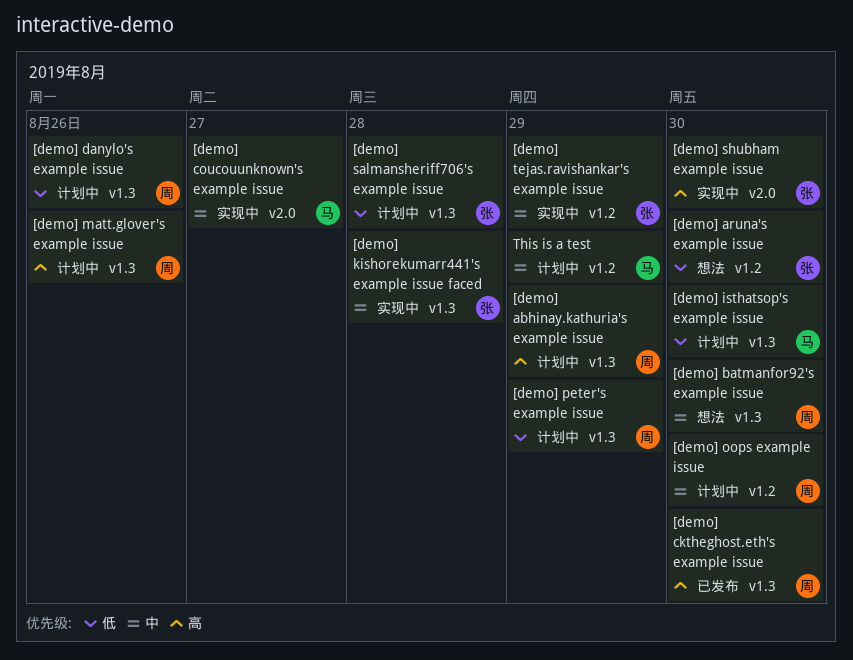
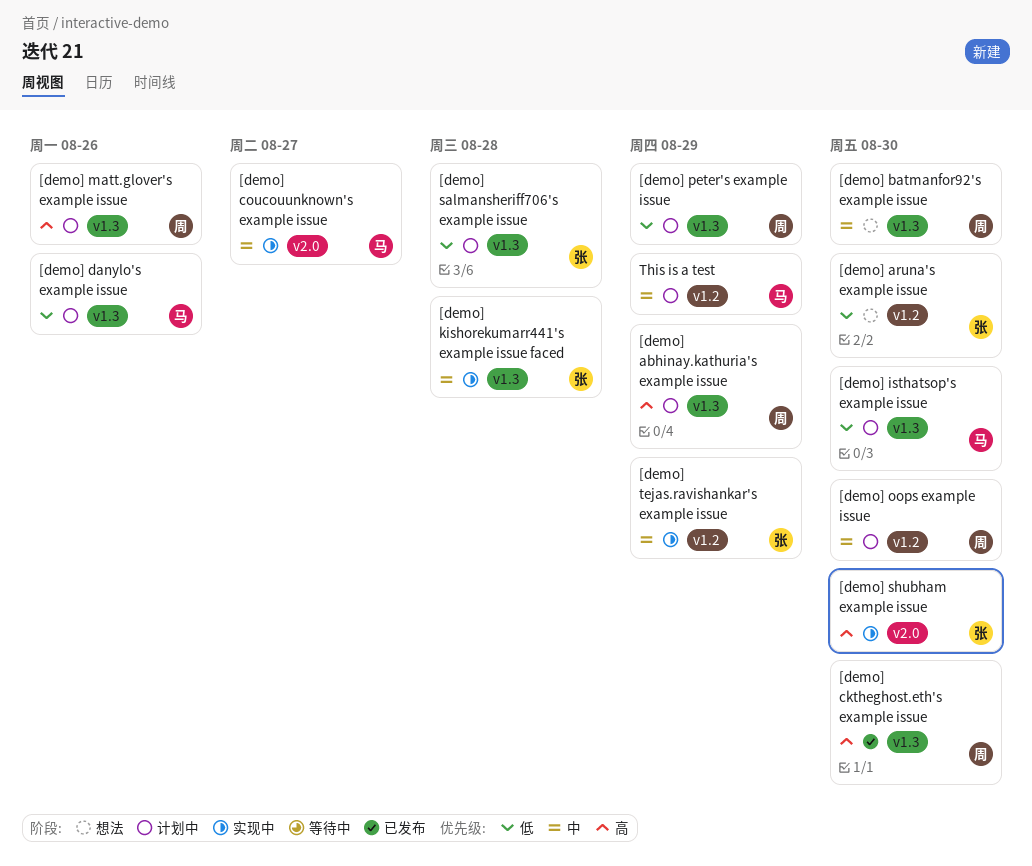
[demo] danylo's example issue, owner: 周 -> 马

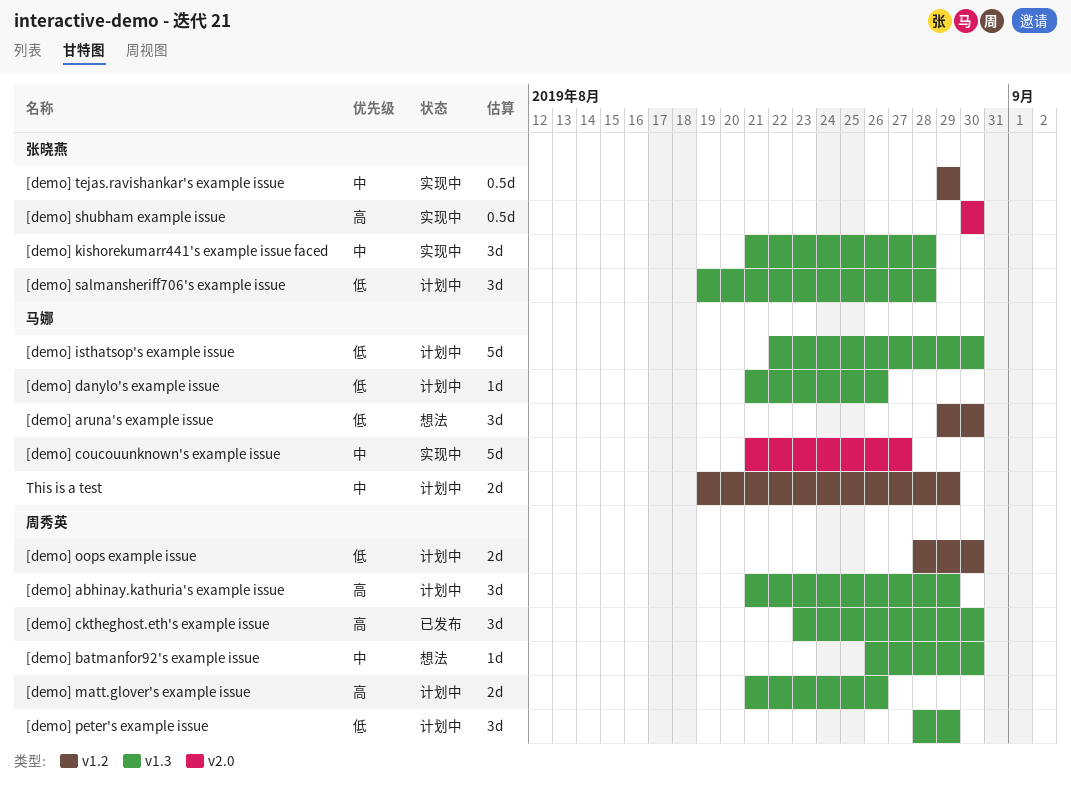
[demo] aruna's example issue, owner: 张晓燕 -> 马娜
[demo] oops example issue, priority: 中 -> 低

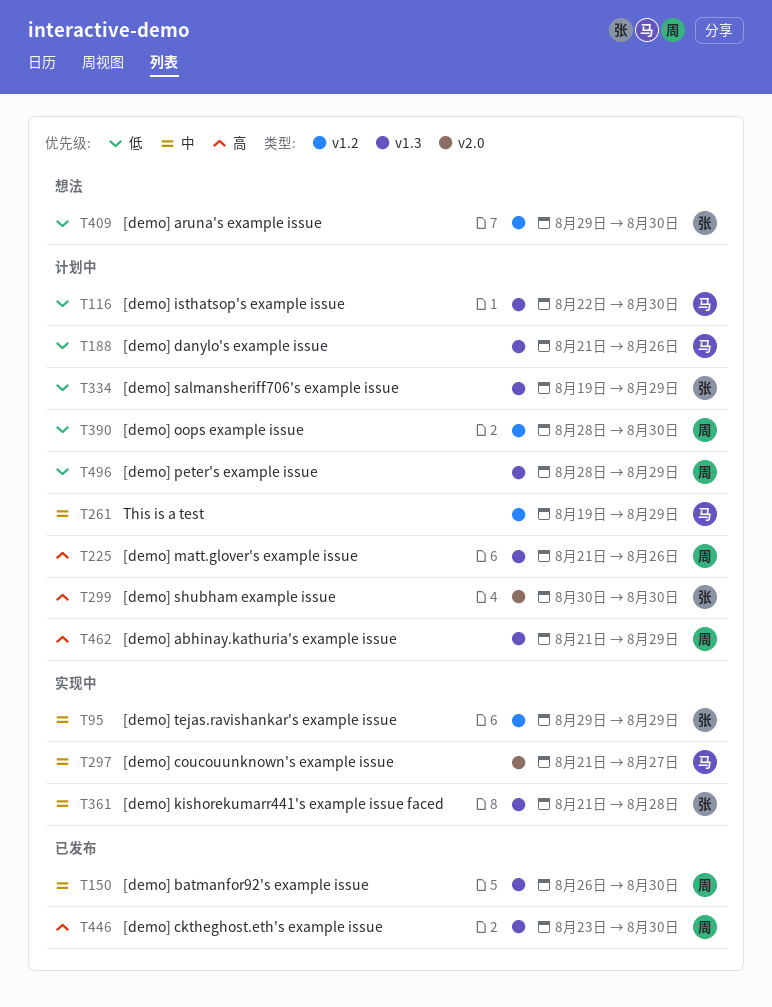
[demo] aruna's example issue, owner: 马娜 -> 张晓燕
[demo] batmanfor92's example issue, status: 想法 -> 已发布
[demo] salmansheriff706's example issue, due: Aug 28 -> Aug 29
[demo] shubham example issue, status: 实现中 -> 计划中

